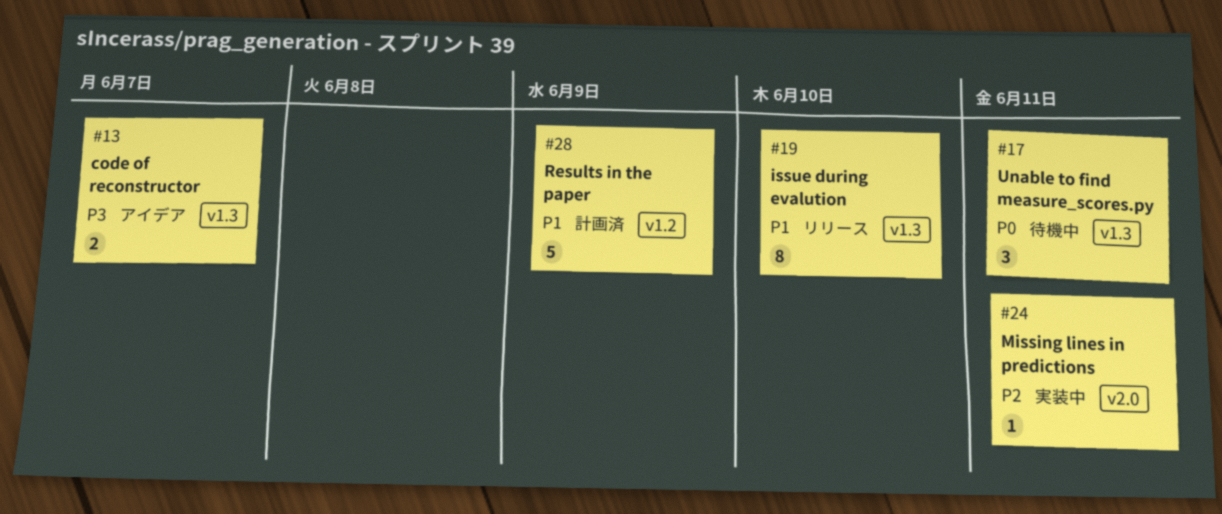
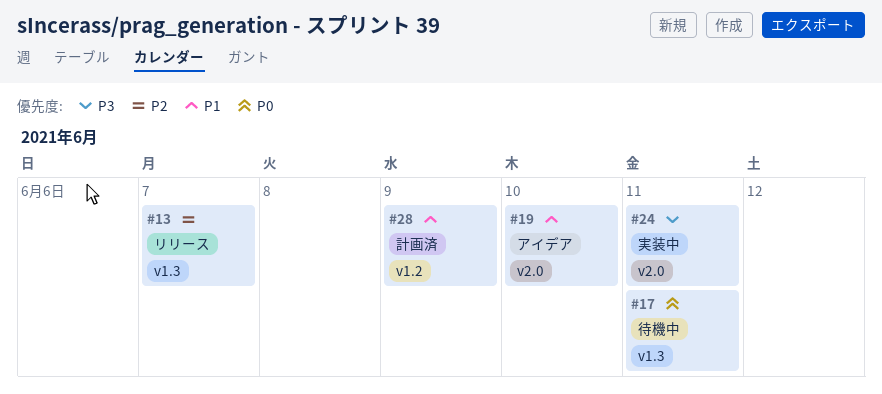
#13, status: アイデア -> リリース
#13, priority: P3 -> P2
#19, status: リリース -> アイデア
#19, label: v1.3 -> v2.0
#24, priority: P2 -> P3

